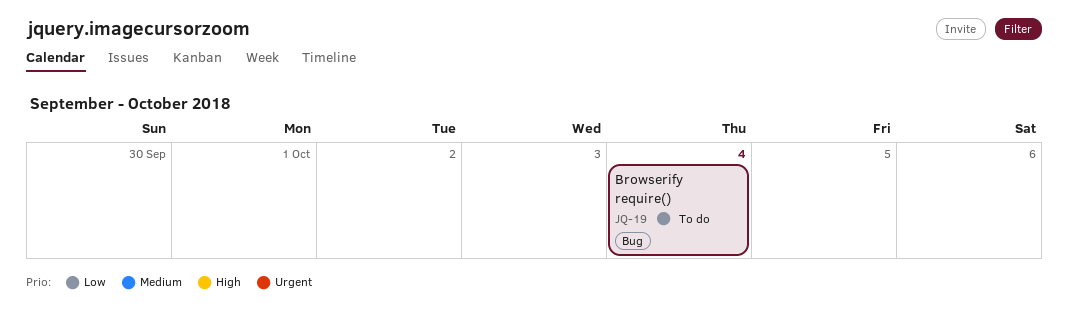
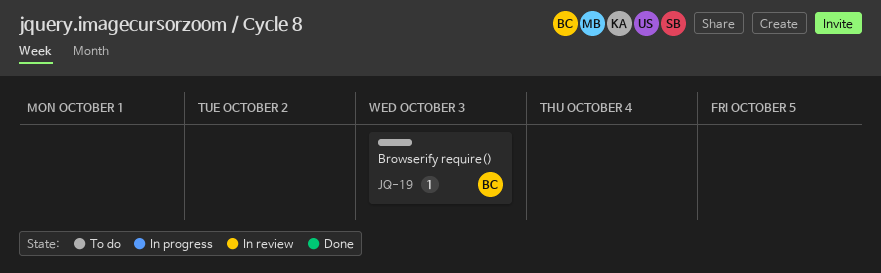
JQ-19, due: Oct 4 -> Oct 3

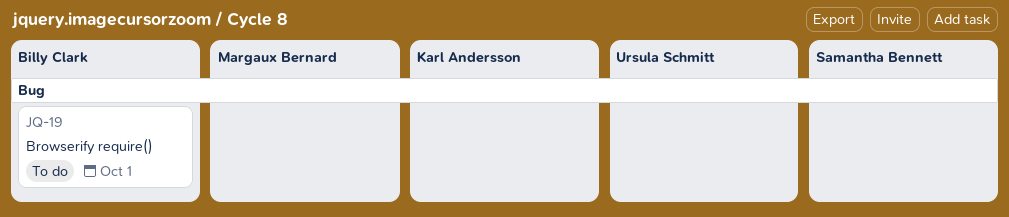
JQ-19, due: Oct 3 -> Oct 1

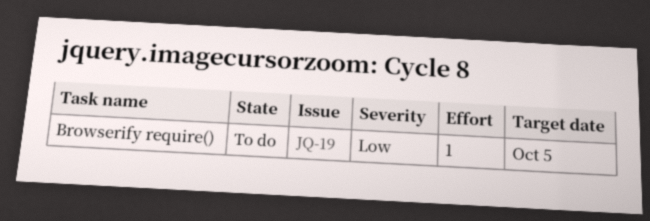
JQ-19, due: Oct 1 -> Oct 5

